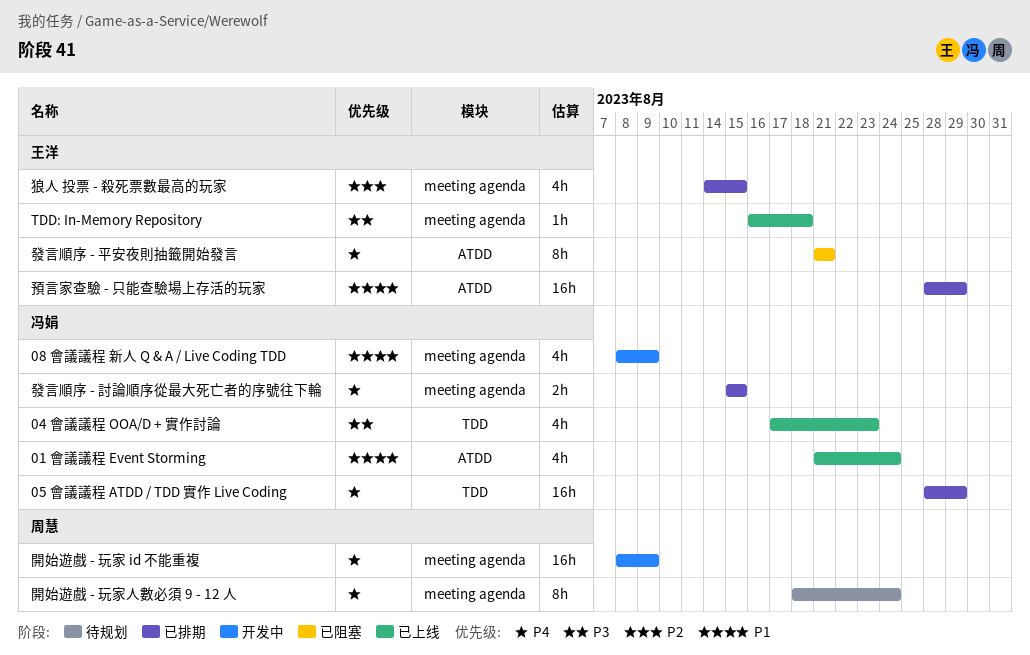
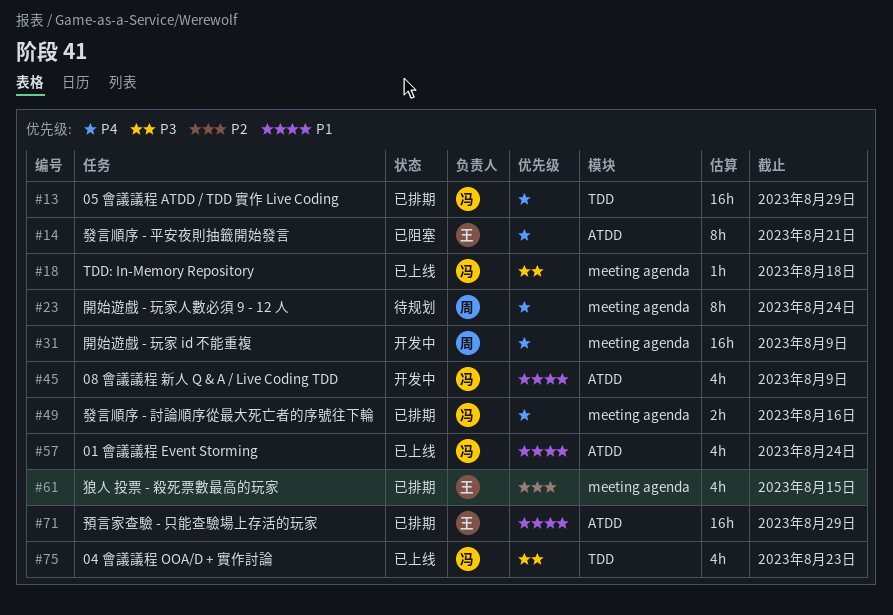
08 會議議程 新人 Q & A / Live Coding TDD, label: meeting agenda -> ATDD
TDD: In-Memory Repository, owner: 王洋 -> 冯娟
發言順序 - 討論順序從最大死亡者的序號往下輪, due: Aug 15 -> Aug 16

